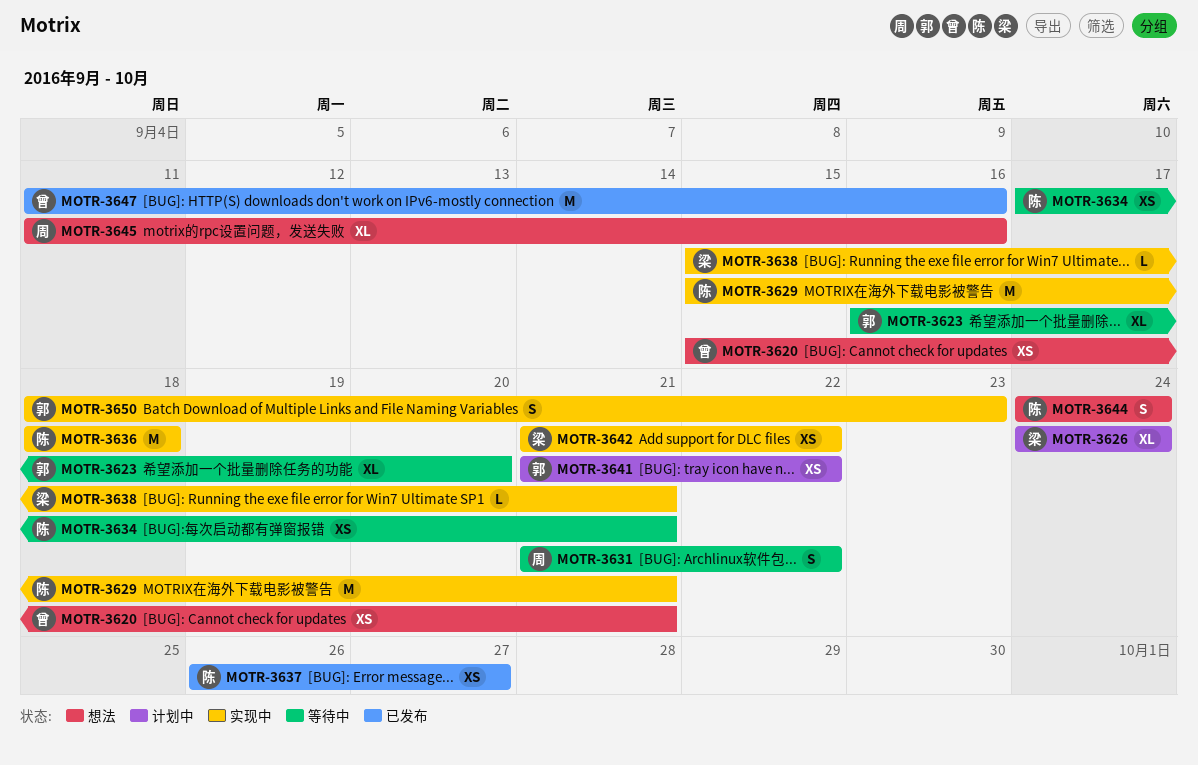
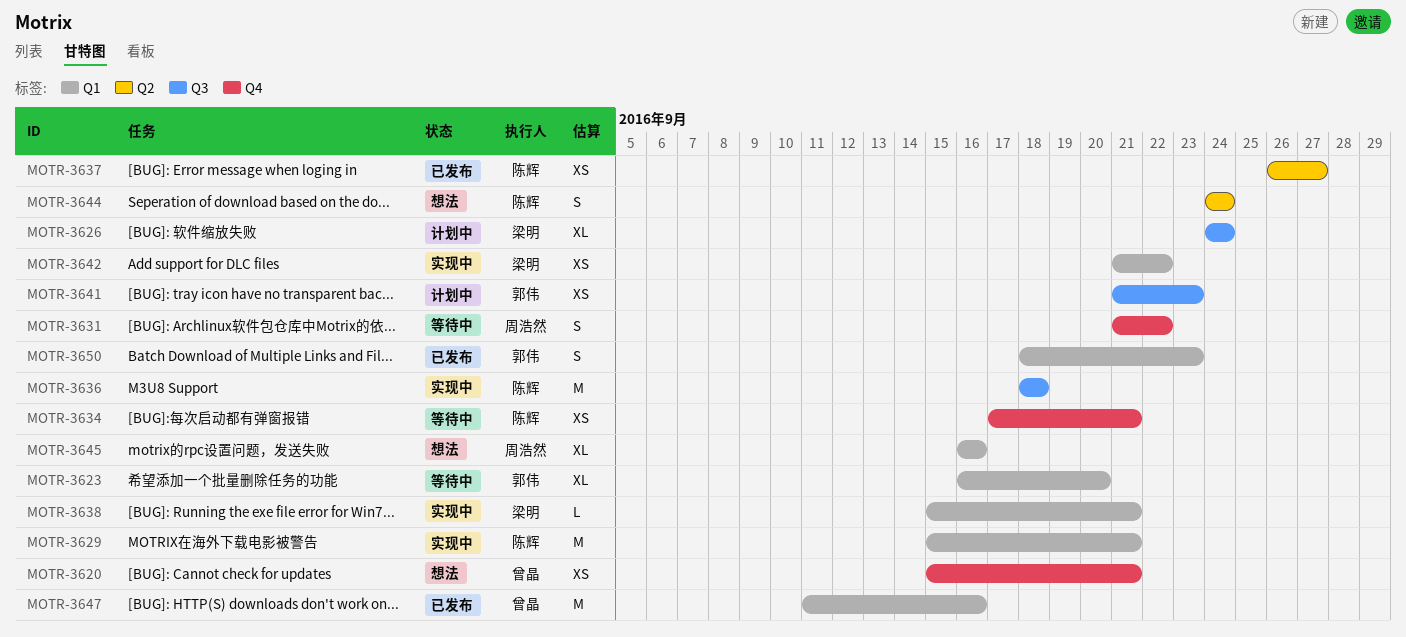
MOTR-3641, due: Sep 22 -> Sep 23
MOTR-3645, start: Sep 11 -> Sep 16
MOTR-3650, status: 实现中 -> 已发布

